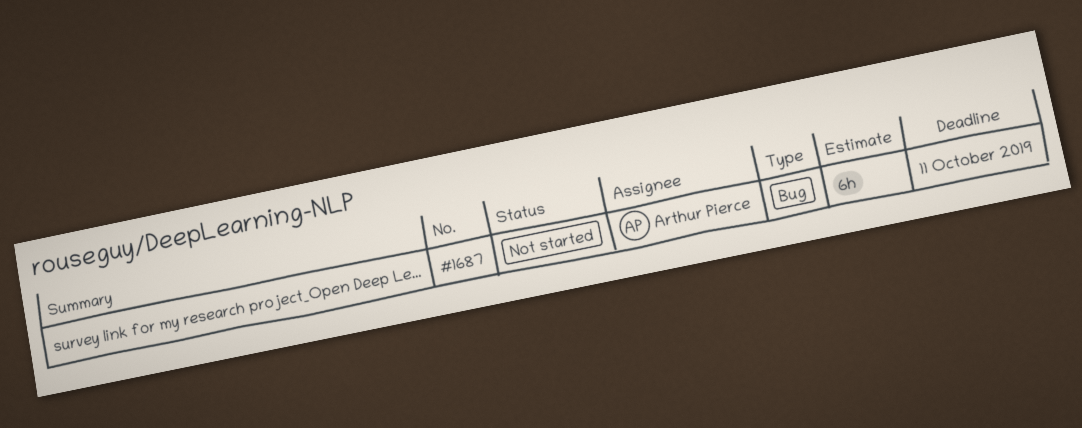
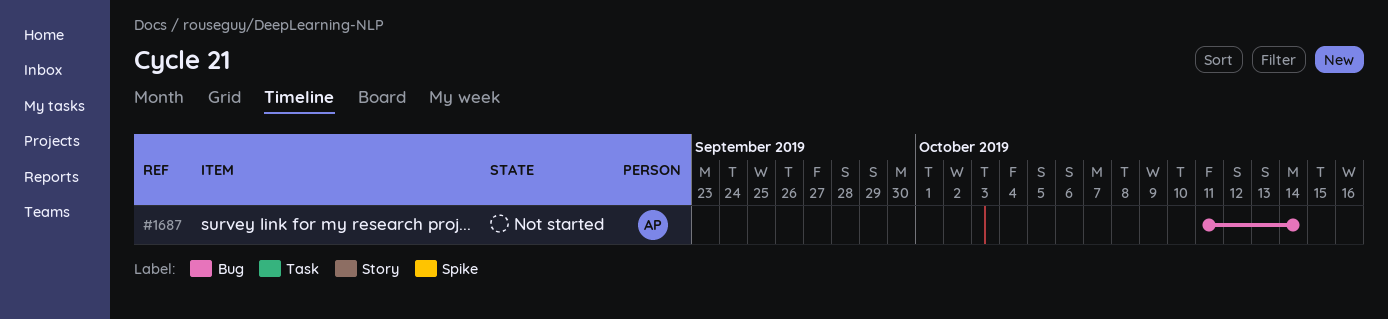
#1687, due: Oct 11 -> Oct 14

